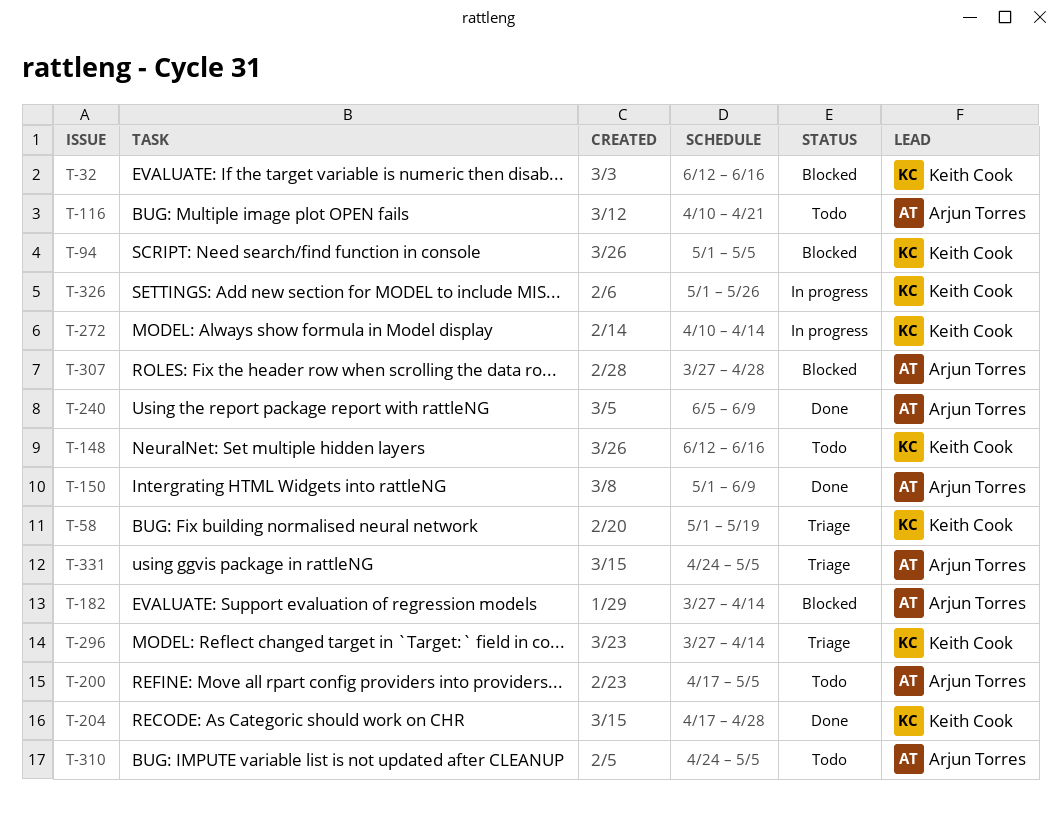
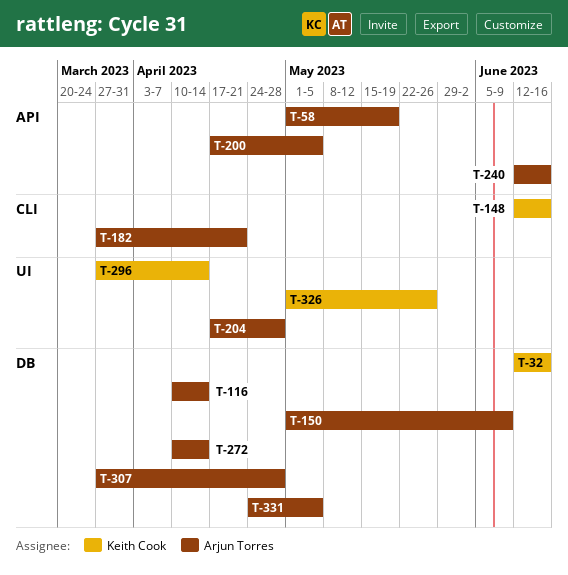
T-58, owner: Keith Cook -> Arjun Torres
T-94: present -> none
T-116, due: Apr 21 -> Apr 14
T-182, due: Apr 14 -> Apr 21
T-204, owner: Keith Cook -> Arjun Torres
T-240, start: Jun 5 -> Jun 12
T-240, due: Jun 9 -> Jun 16
T-272, owner: Keith Cook -> Arjun Torres
T-310: present -> none

